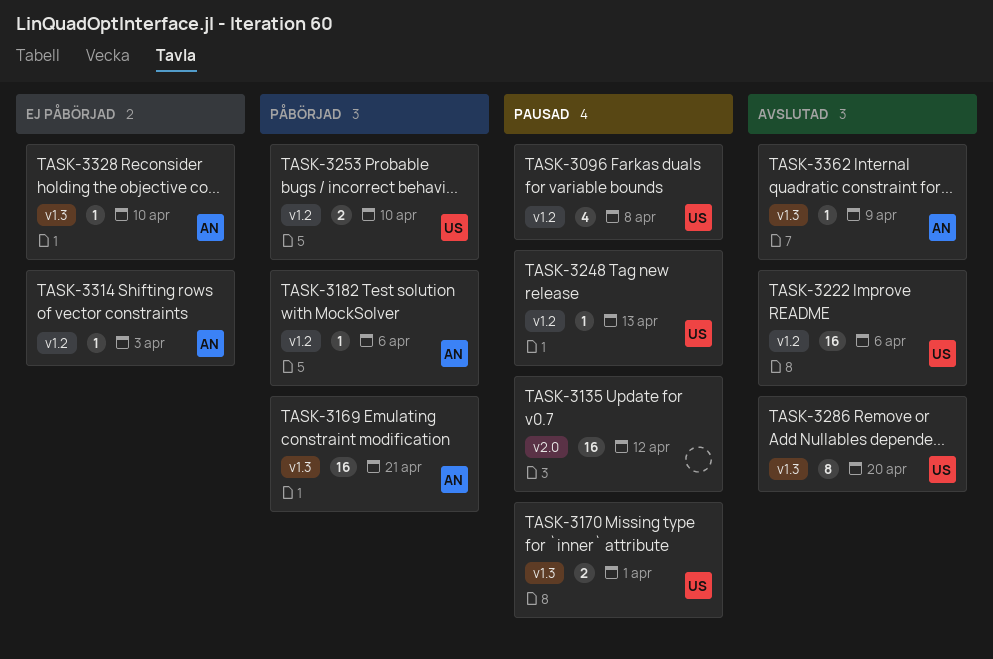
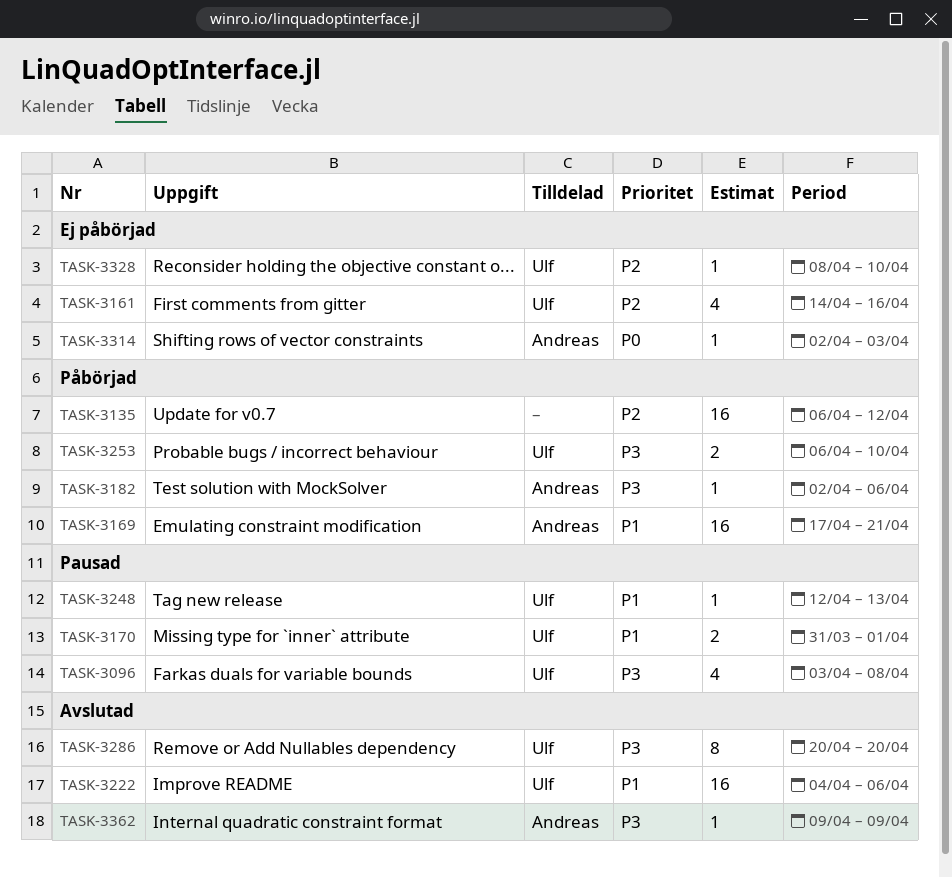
TASK-3135, status: Pausad -> Påbörjad
TASK-3161: none -> present
TASK-3328, owner: Andreas -> Ulf

